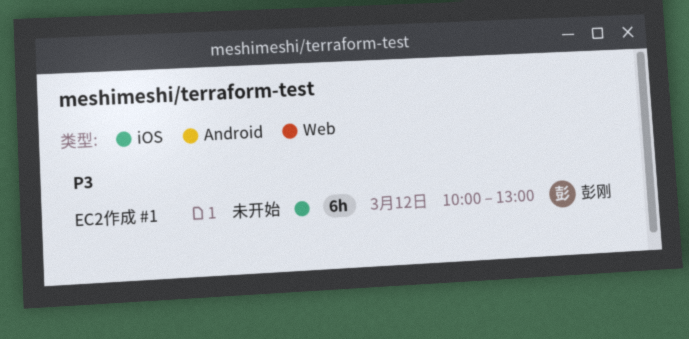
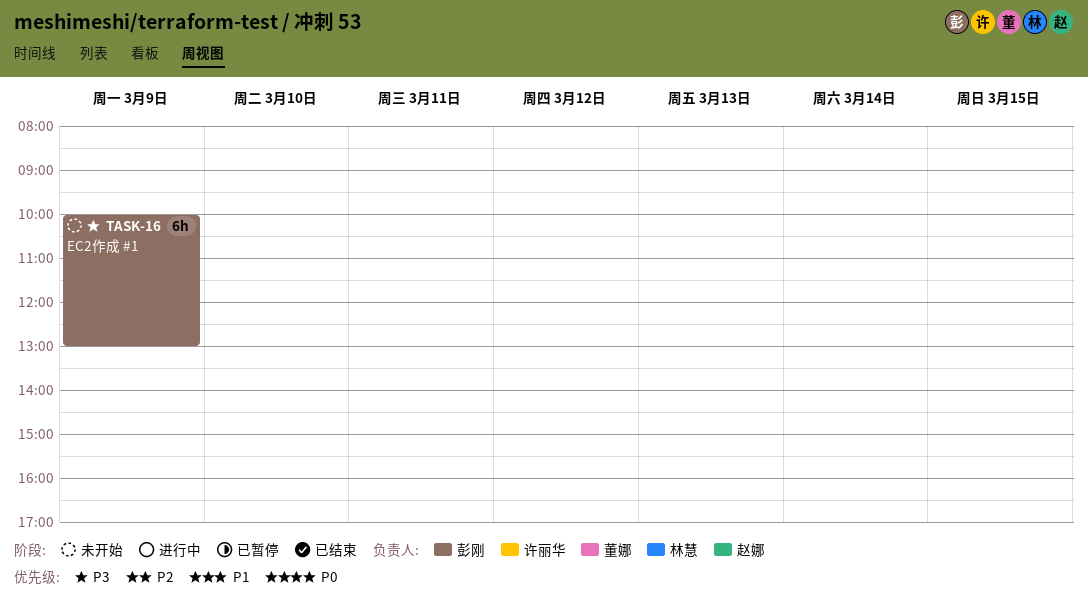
EC2作成 #1, day: Mar 12 -> Mar 9

